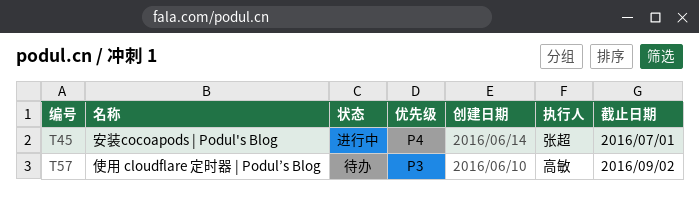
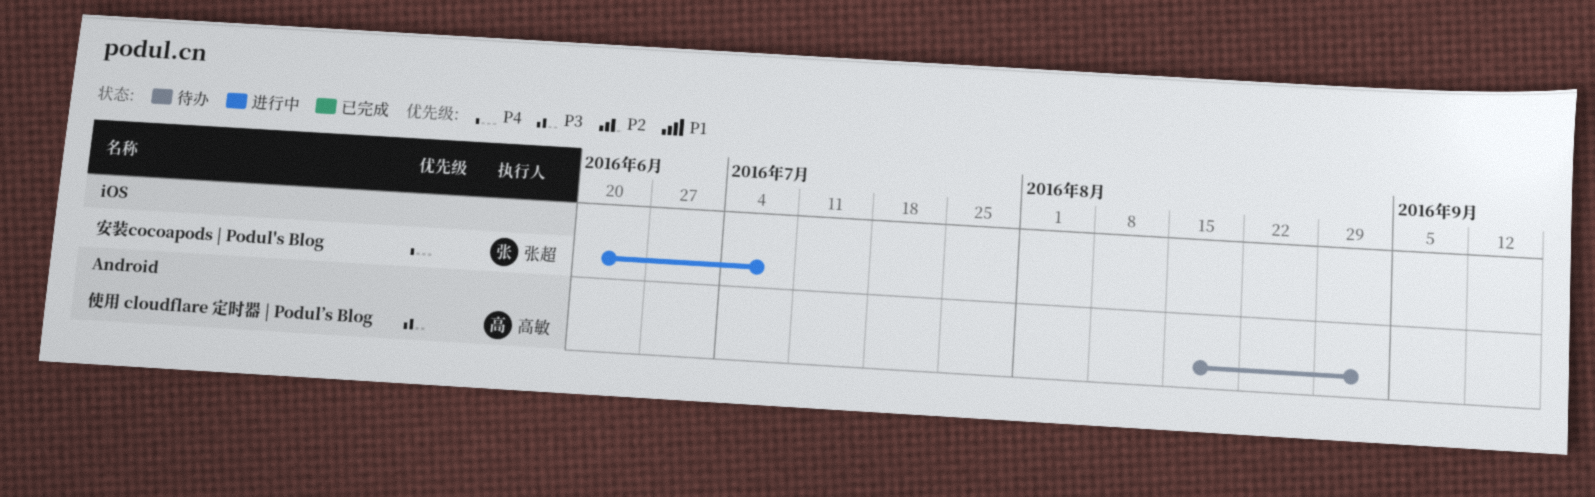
安装cocoapods | Podul's Blog, due: Jul 1 -> Jul 8

